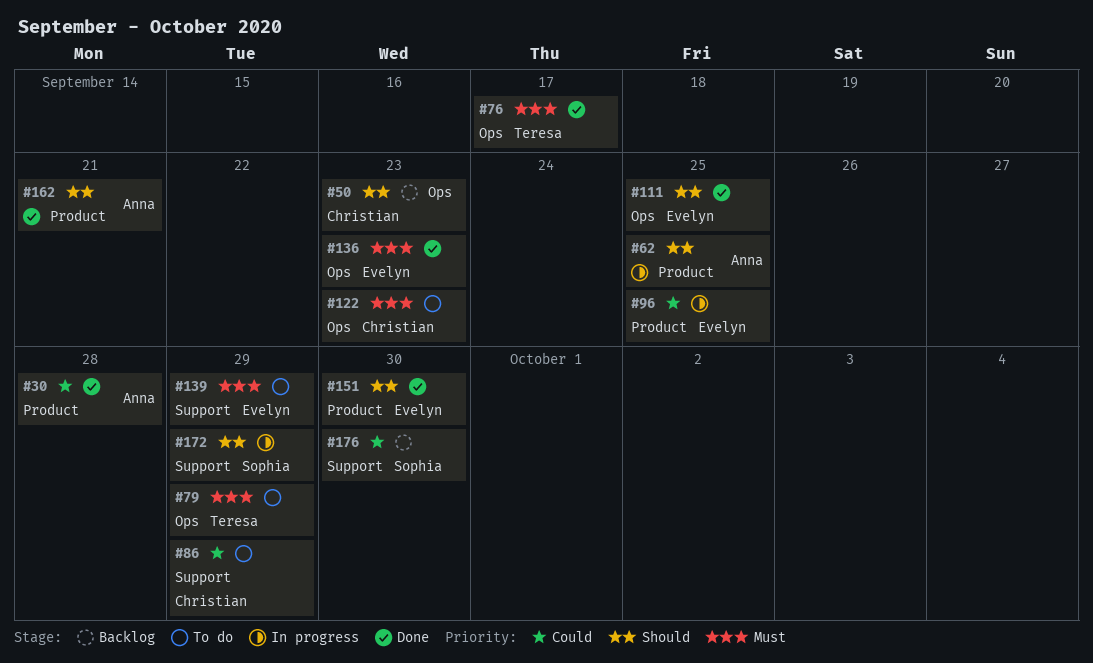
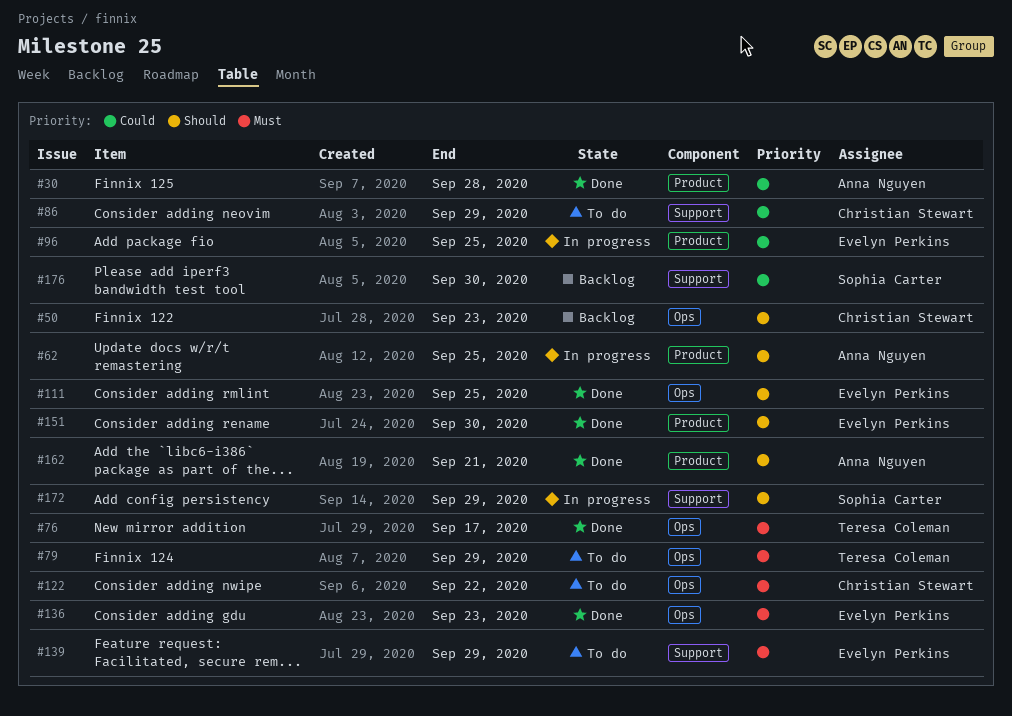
#122, due: Sep 23 -> Sep 22

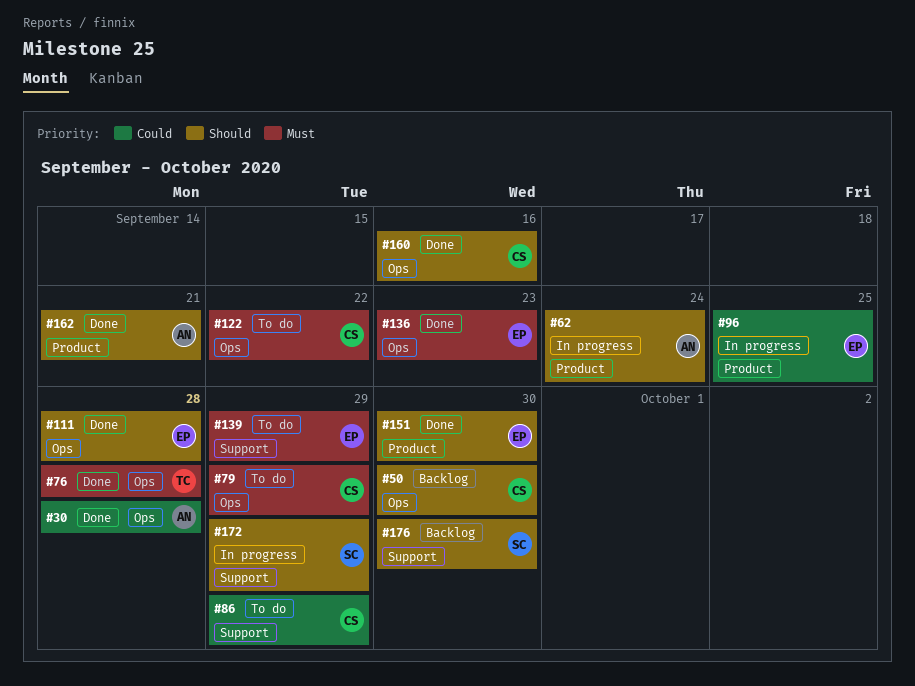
#30, label: Product -> Ops
#50, due: Sep 23 -> Sep 30
#62, due: Sep 25 -> Sep 24
#76, due: Sep 17 -> Sep 28
#79, owner: Teresa Coleman -> Christian Stewart
#111, due: Sep 25 -> Sep 28
#160: none -> present
#176, priority: Could -> Should

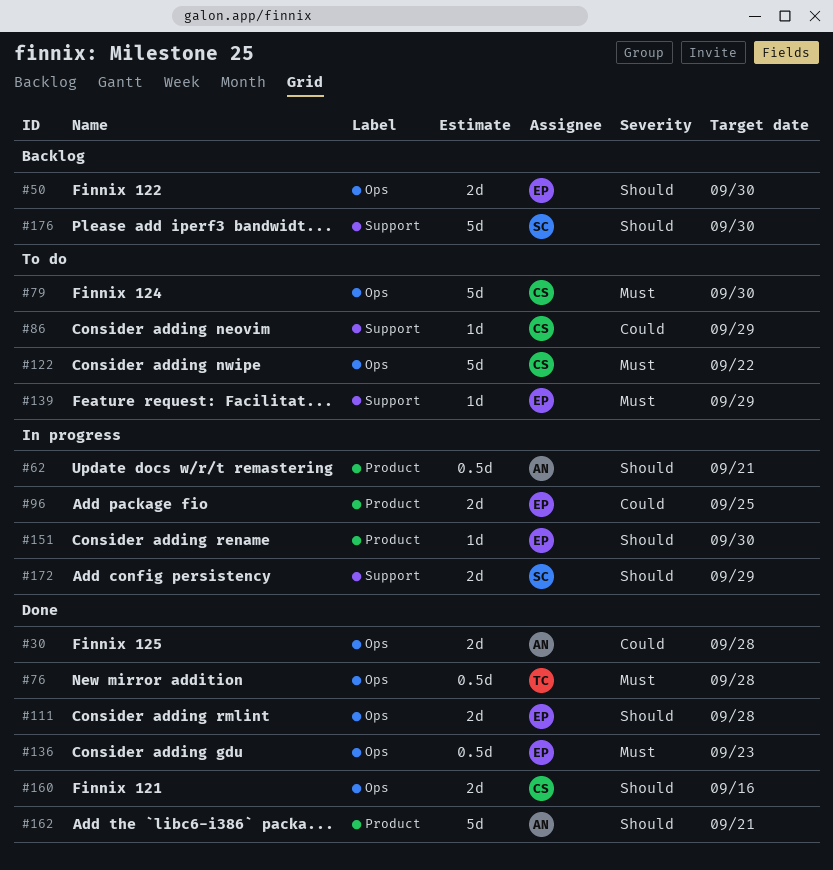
#50, owner: CS -> EP
#62, due: Sep 24 -> Sep 21
#79, due: Sep 29 -> Sep 30
#151, status: Done -> In progress

